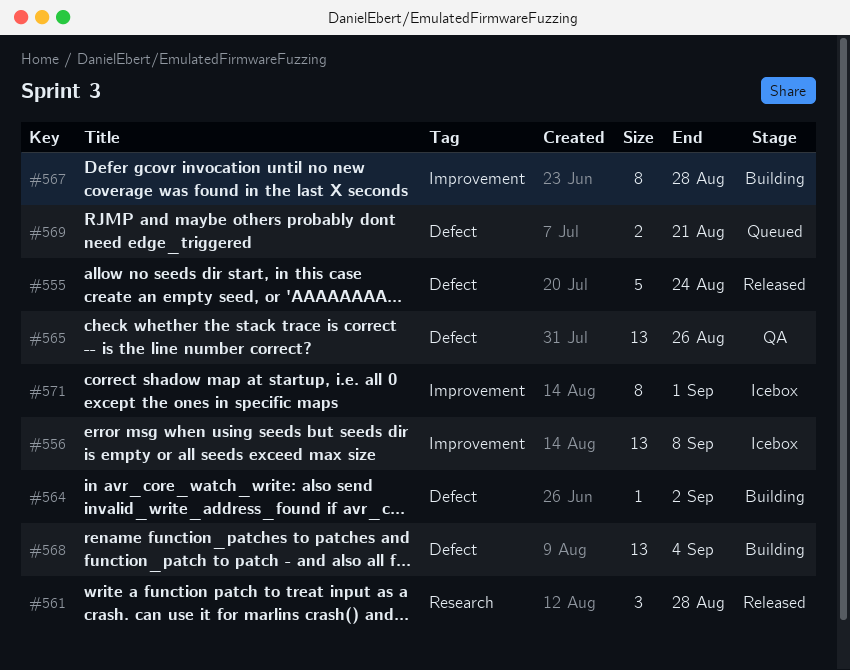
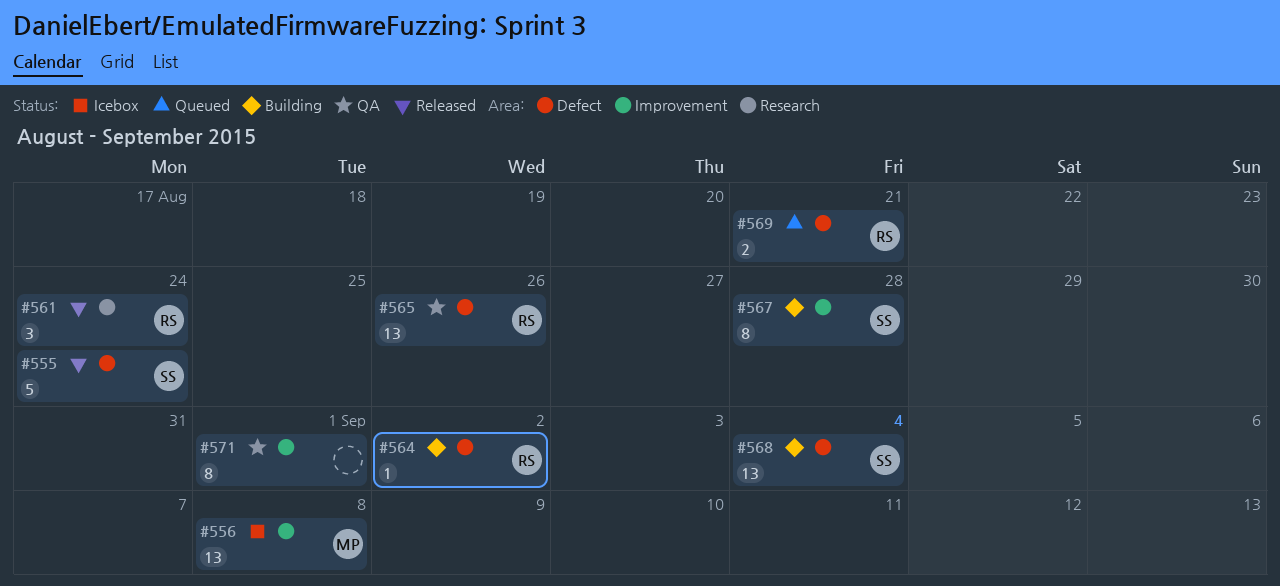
#561, due: Aug 28 -> Aug 24
#571, status: Icebox -> QA

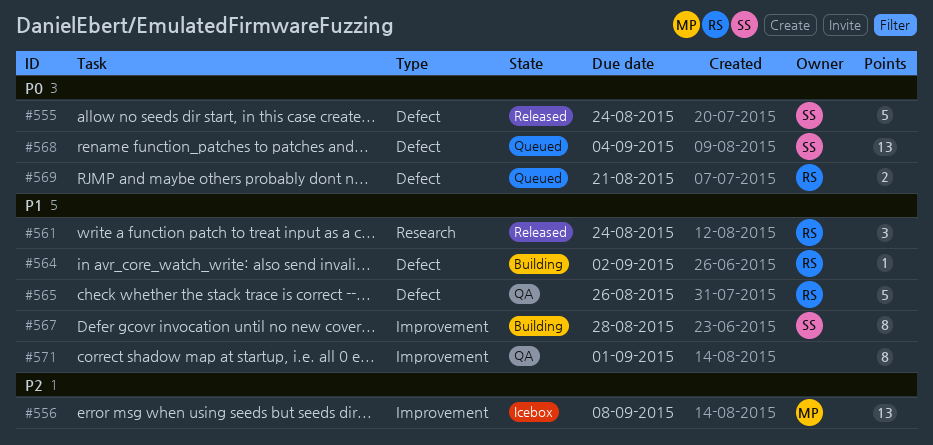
#565, estimate: 13 -> 5
#568, status: Building -> Queued

